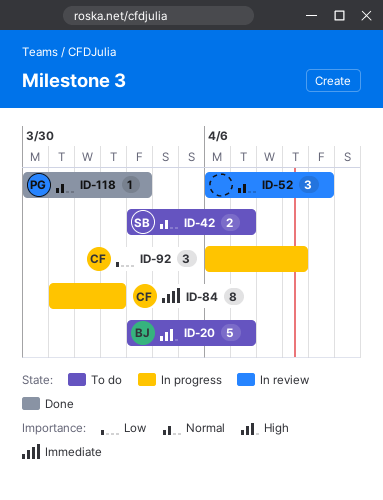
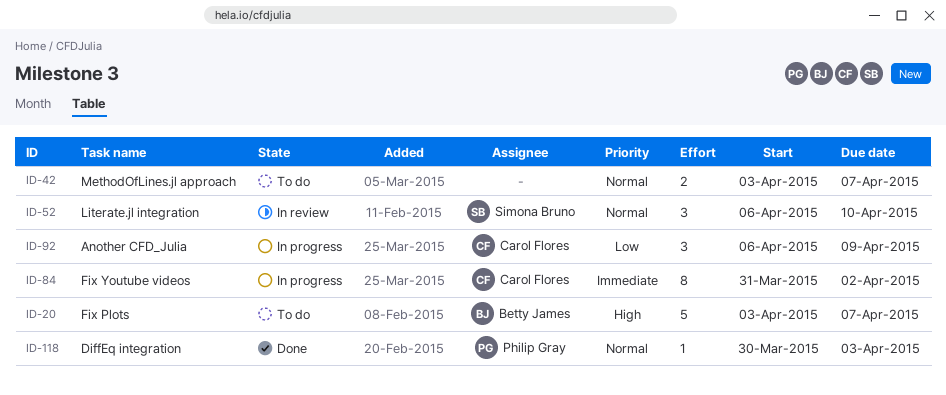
ID-42, owner: Simona Bruno -> none
ID-52, owner: none -> Simona Bruno

